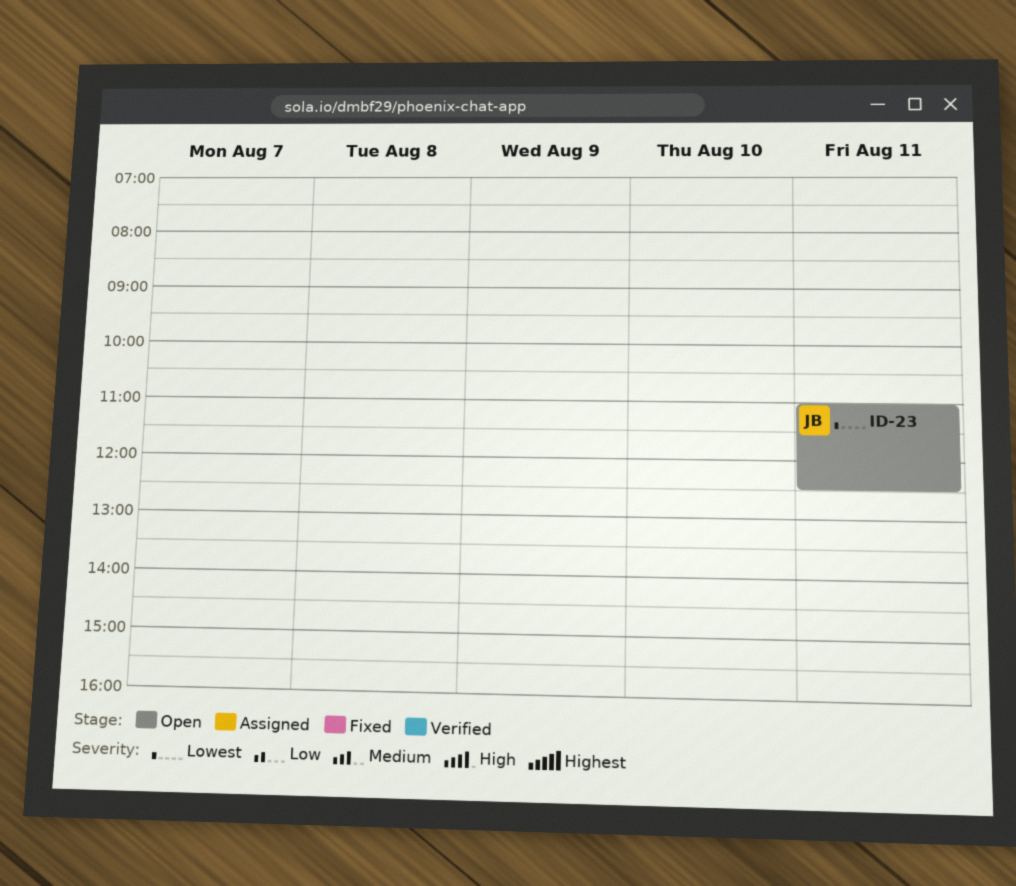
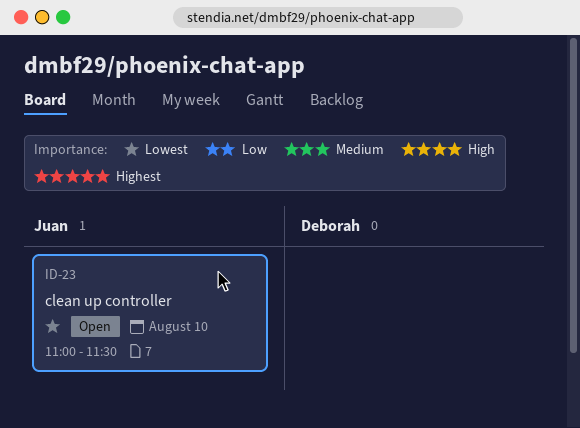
ID-23, day: Aug 11 -> Aug 10
ID-23, ends: 12:30 -> 11:30

